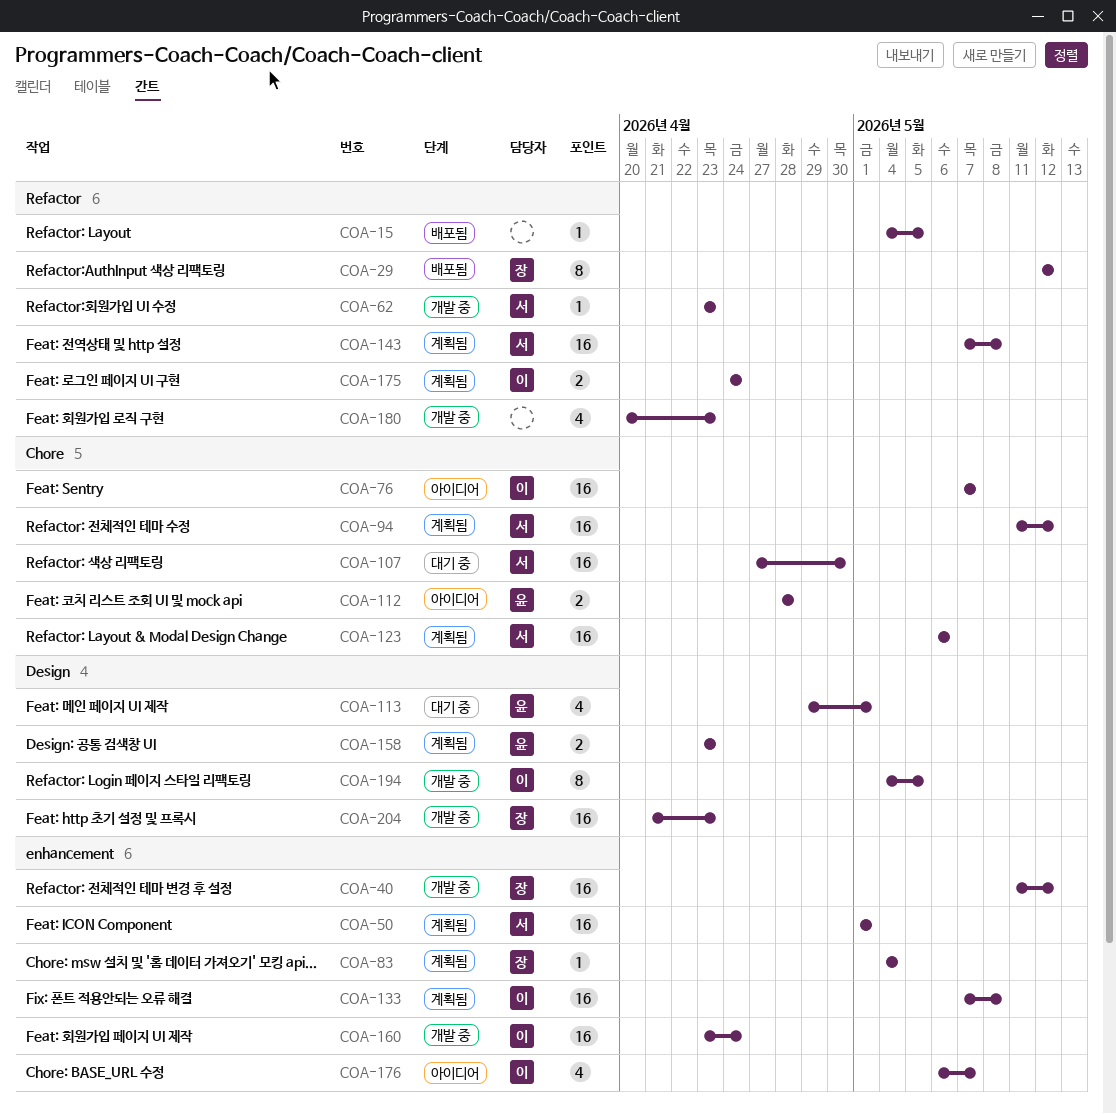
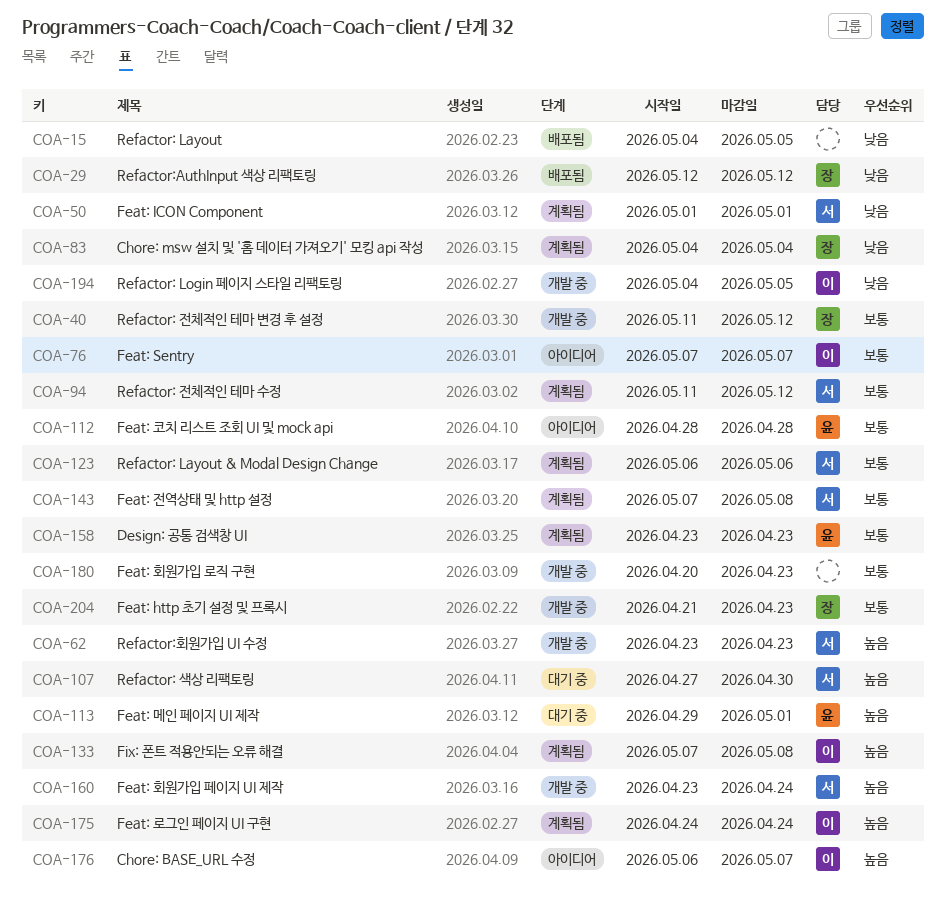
COA-160, owner: 이 -> 서

